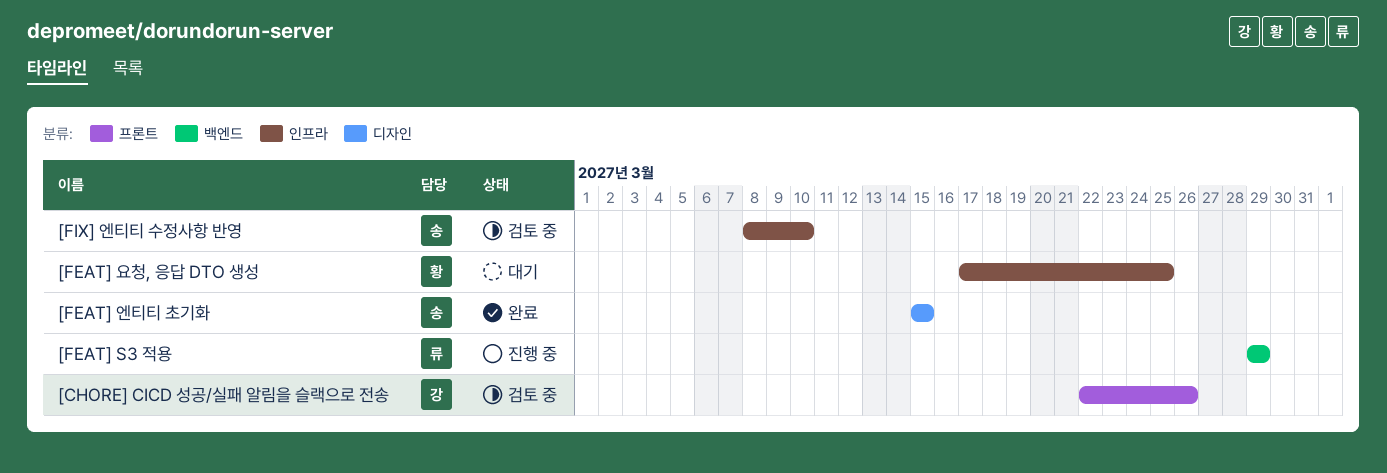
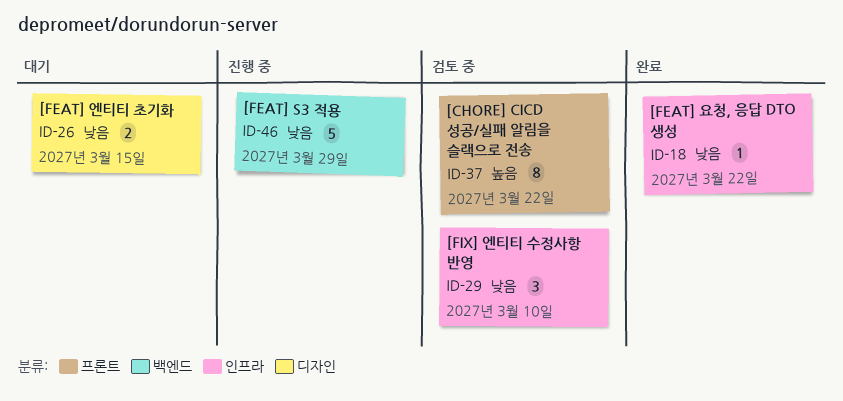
[CHORE] CICD 성공/실패 알림을 슬랙으로 전송, due: Mar 26 -> Mar 22
[FEAT] 엔티티 초기화, status: 완료 -> 대기
[FEAT] 요청, 응답 DTO 생성, status: 대기 -> 완료
[FEAT] 요청, 응답 DTO 생성, due: Mar 25 -> Mar 22

